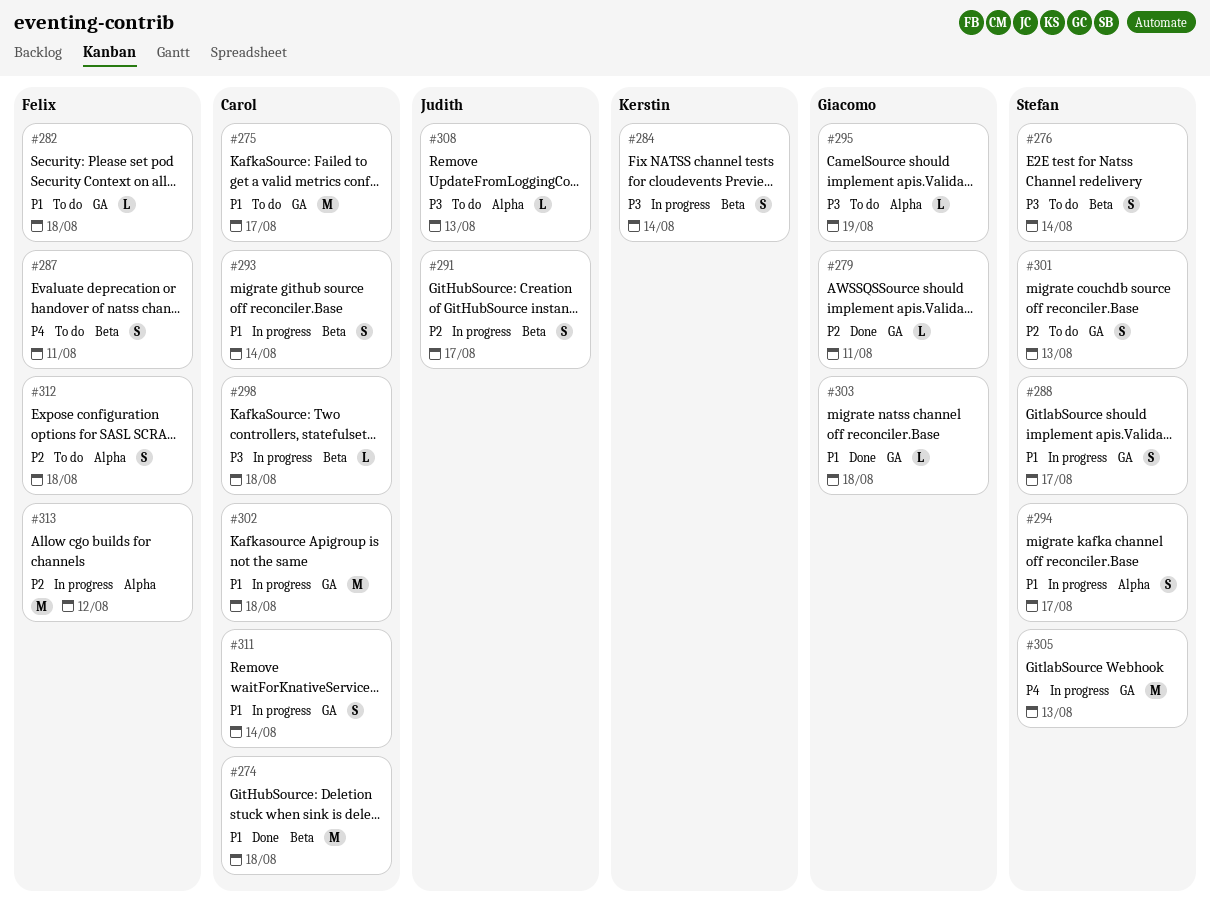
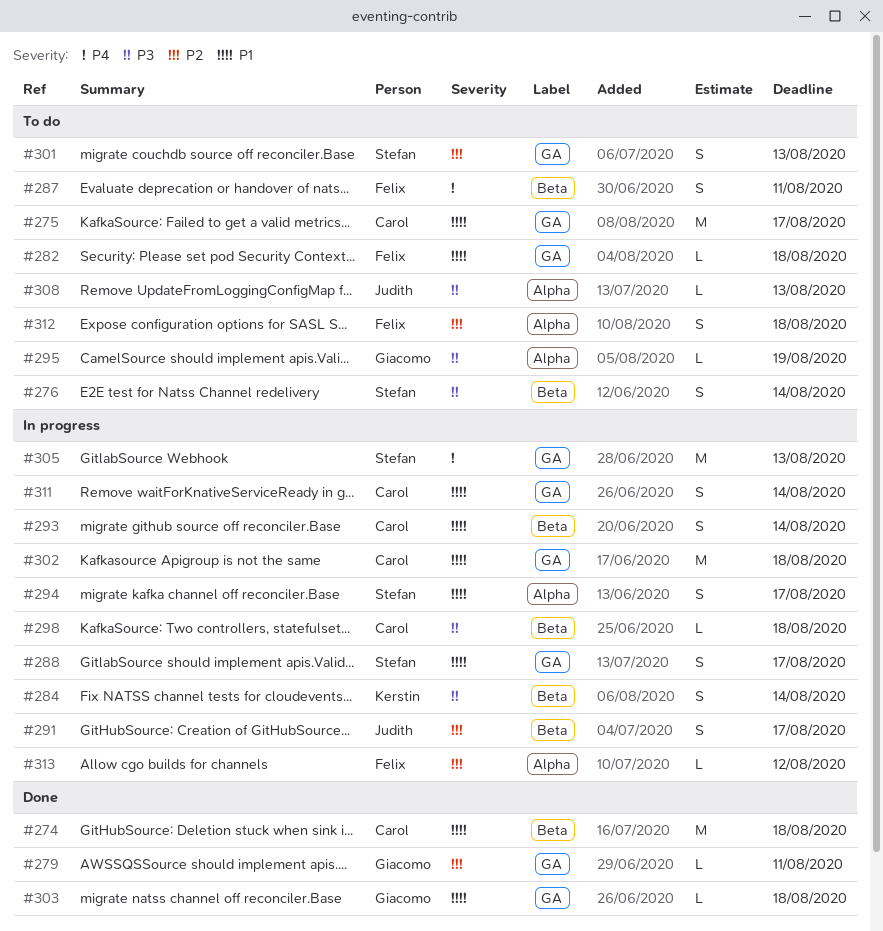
#313, estimate: M -> L

